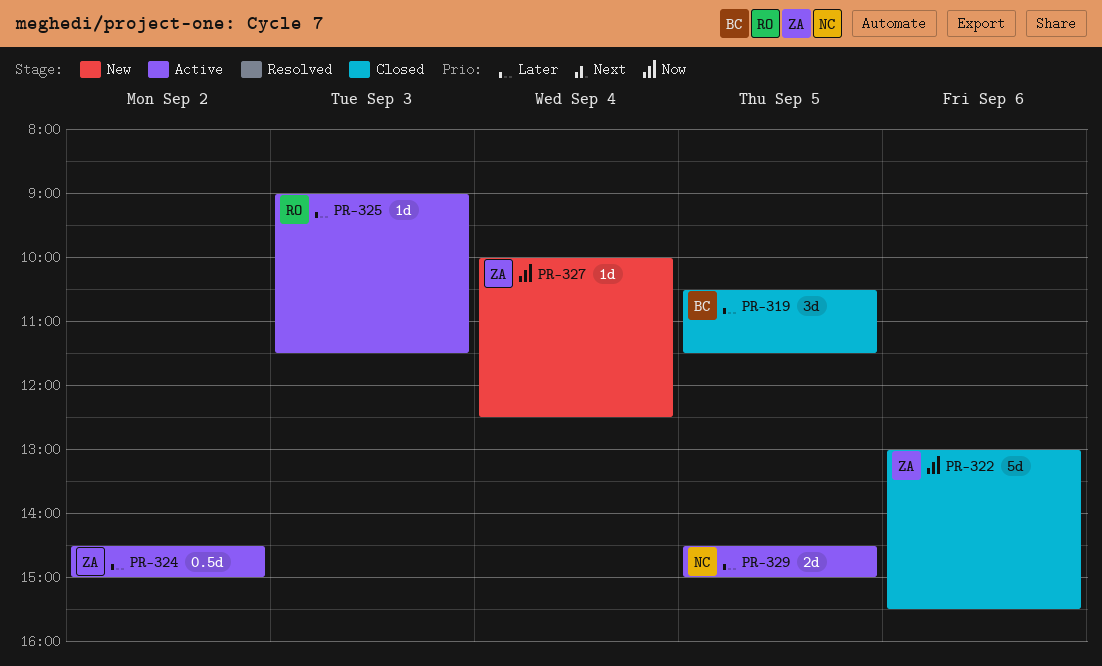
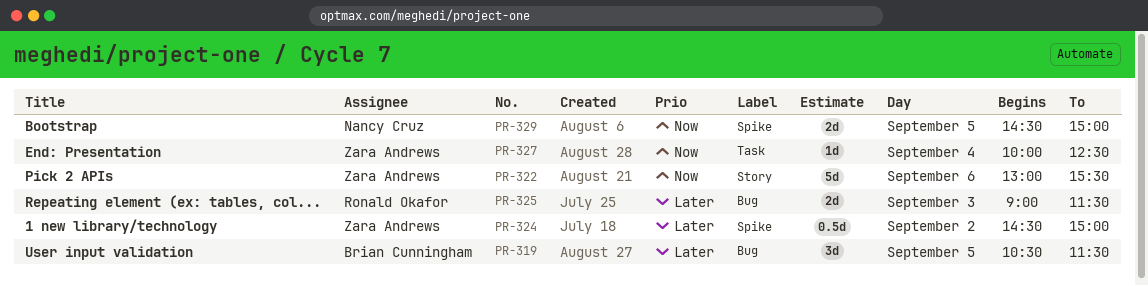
PR-325, estimate: 1d -> 2d
PR-329, priority: Later -> Now

